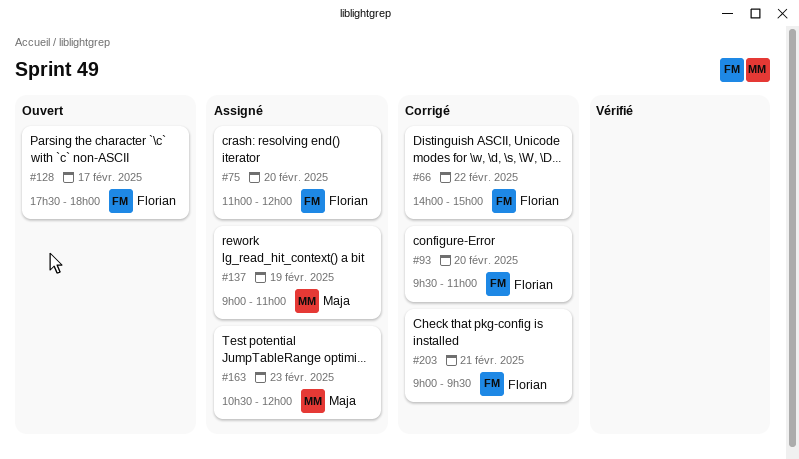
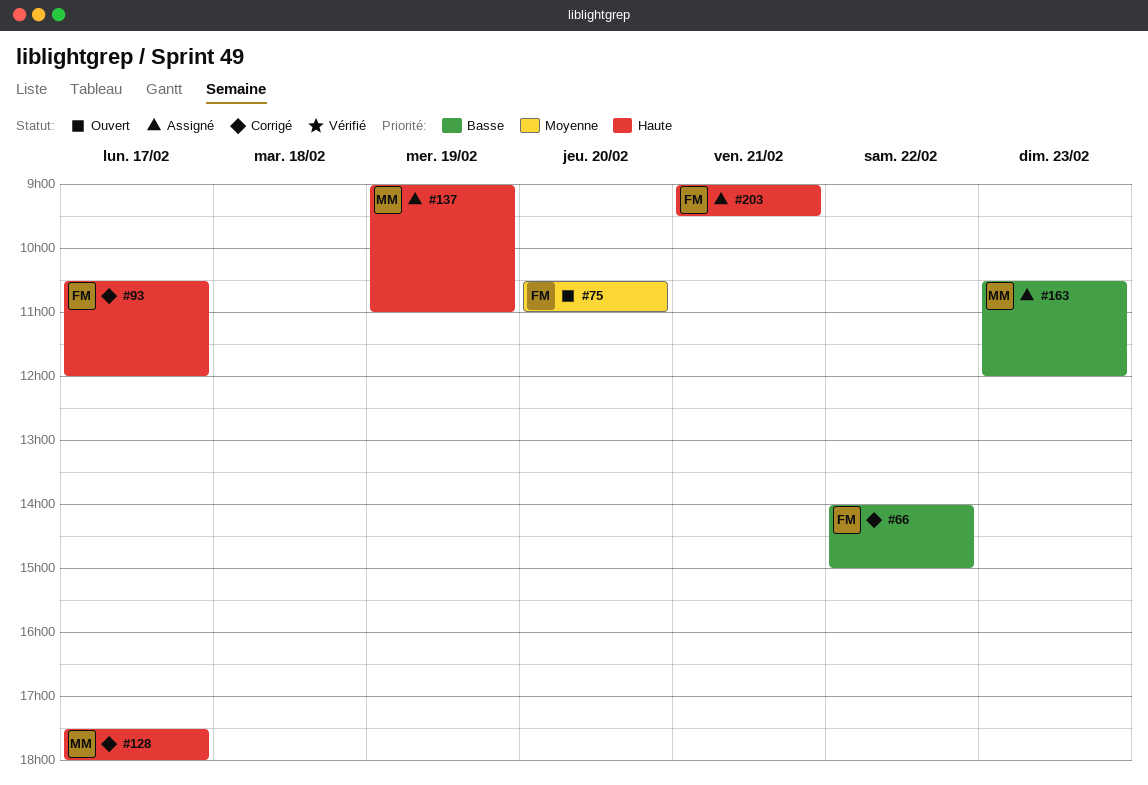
#75, status: Assigné -> Ouvert
#75, begins: 11:00 -> 10:30
#75, ends: 12:00 -> 11:00
#93, day: Feb 20 -> Feb 17
#93, begins: 09:30 -> 10:30
#93, ends: 11:00 -> 12:00
#128, status: Ouvert -> Corrigé
#128, owner: Florian -> Maja
#203, status: Corrigé -> Assigné

